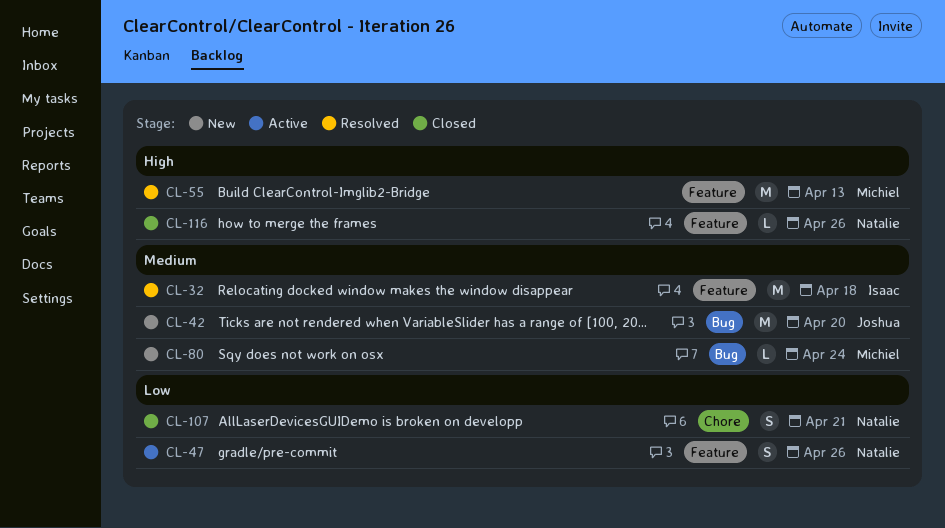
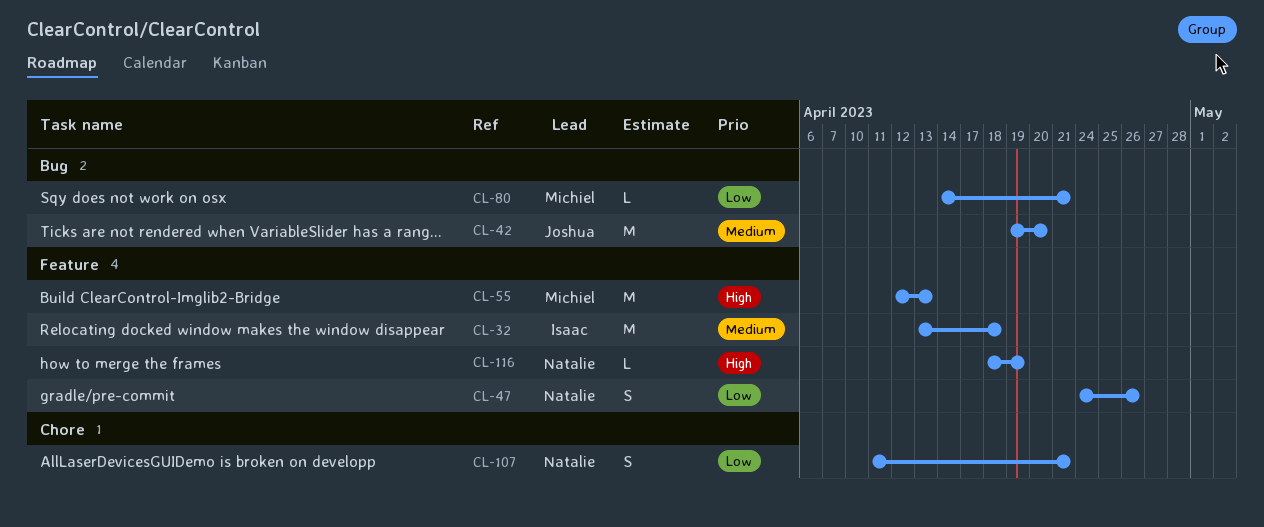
CL-80, priority: Medium -> Low
CL-80, due: Apr 24 -> Apr 21
CL-116, due: Apr 26 -> Apr 19

